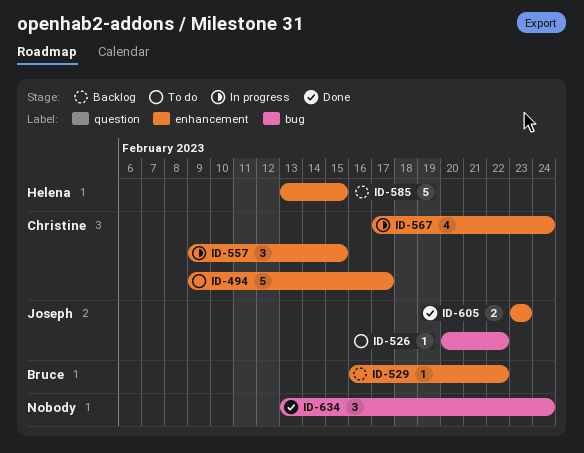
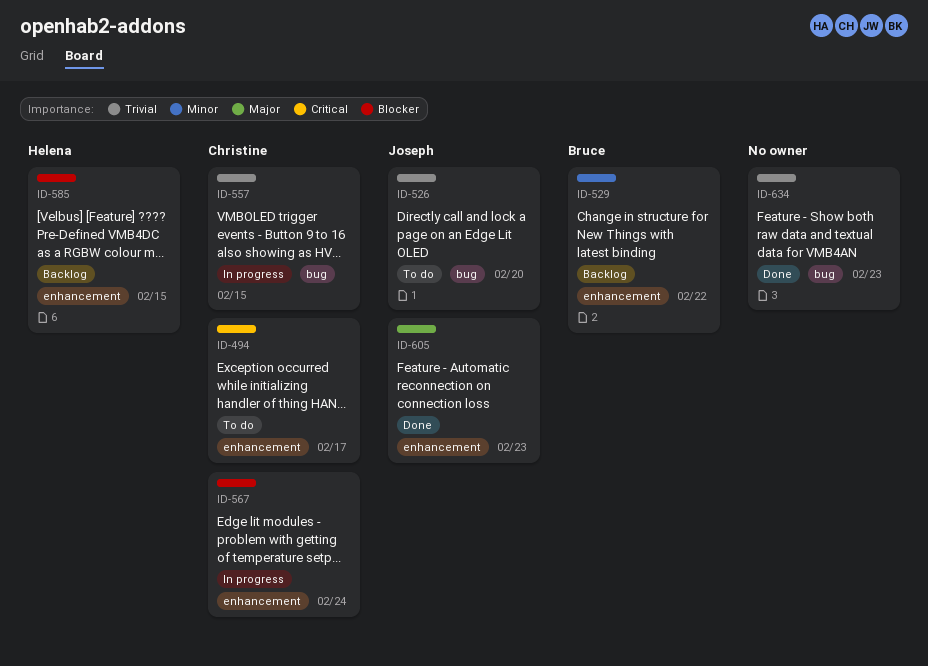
ID-526, due: Feb 22 -> Feb 20
ID-557, label: enhancement -> bug
ID-634, due: Feb 24 -> Feb 23

